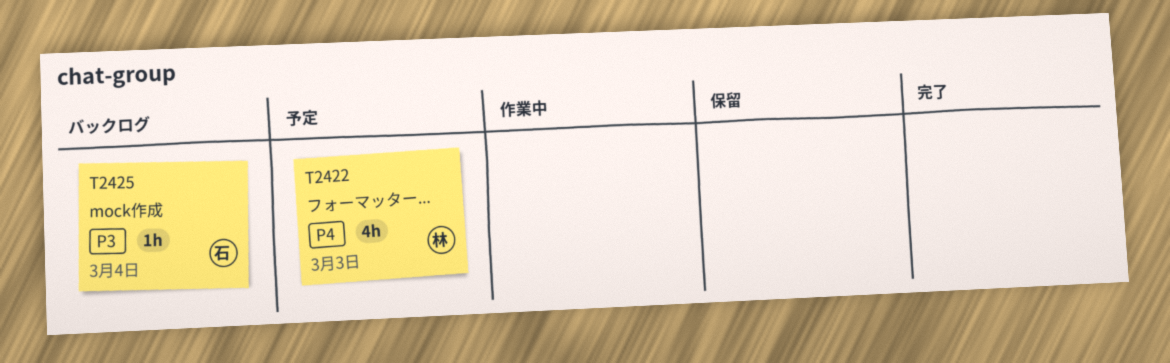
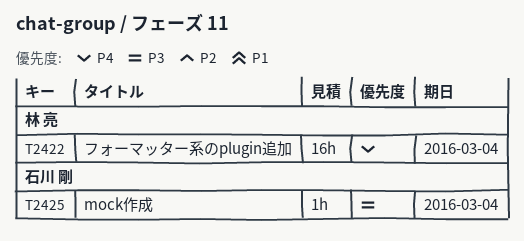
T2422, estimate: 4h -> 16h
T2422, due: Mar 3 -> Mar 4

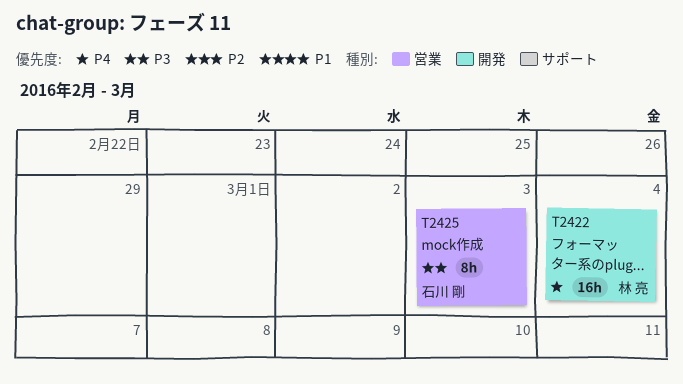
T2425, estimate: 1h -> 8h
T2425, due: Mar 4 -> Mar 3

